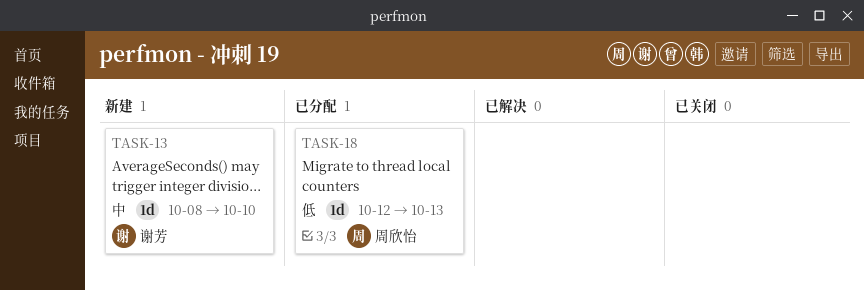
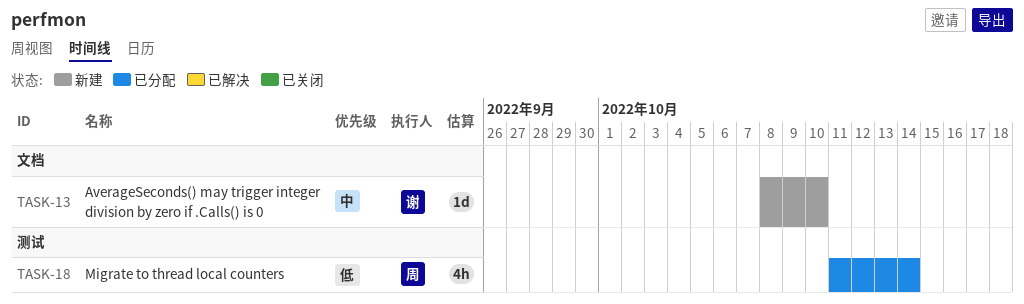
TASK-18, estimate: 1d -> 4h
TASK-18, start: Oct 12 -> Oct 11
TASK-18, due: Oct 13 -> Oct 14

